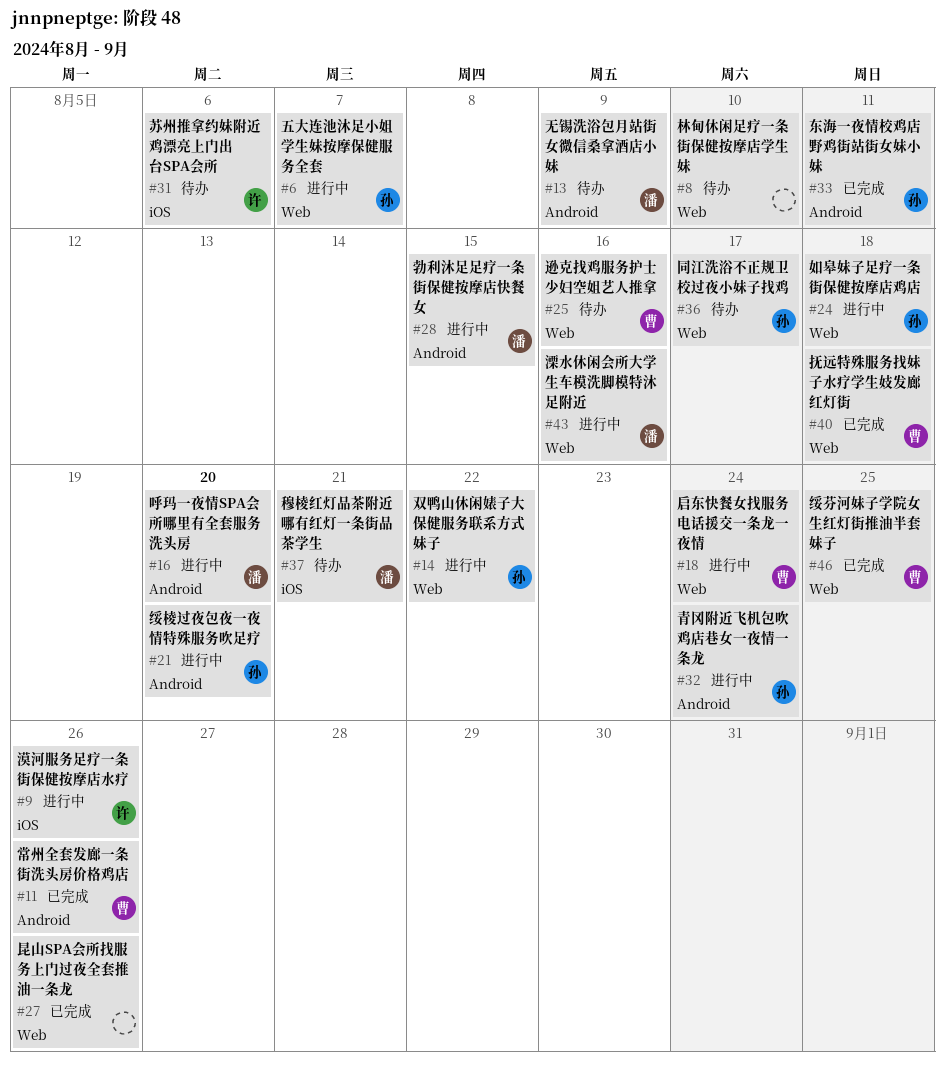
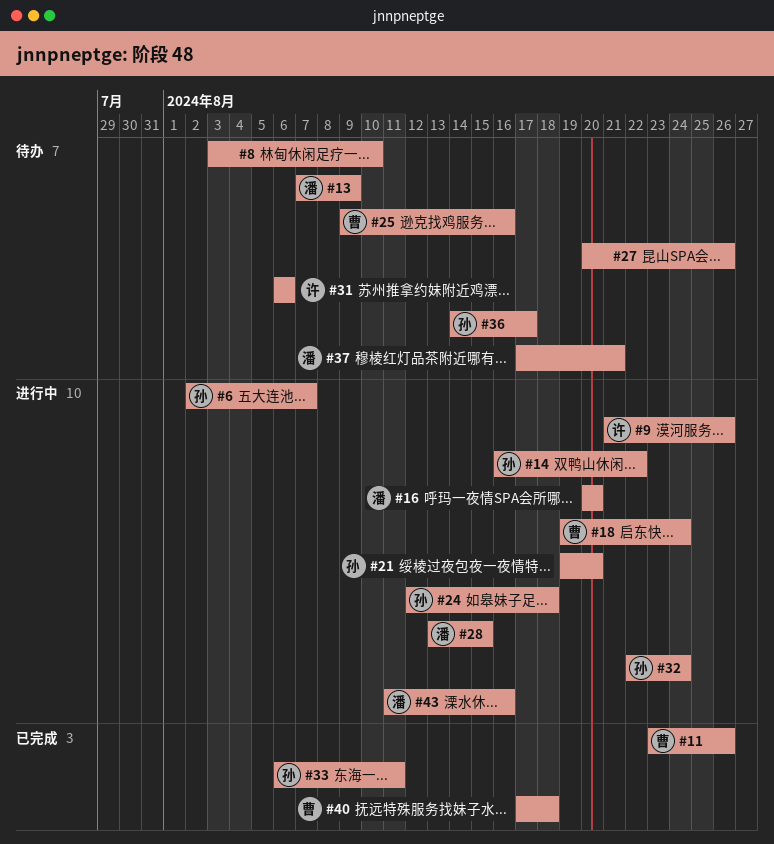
#27, status: 已完成 -> 待办
#46: present -> none

